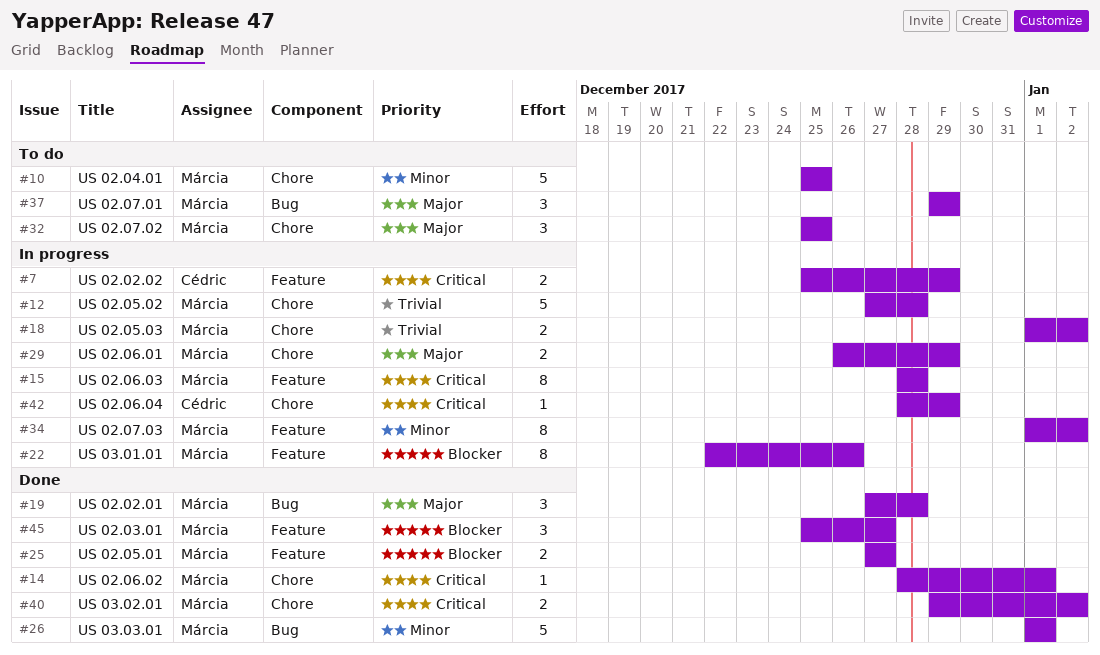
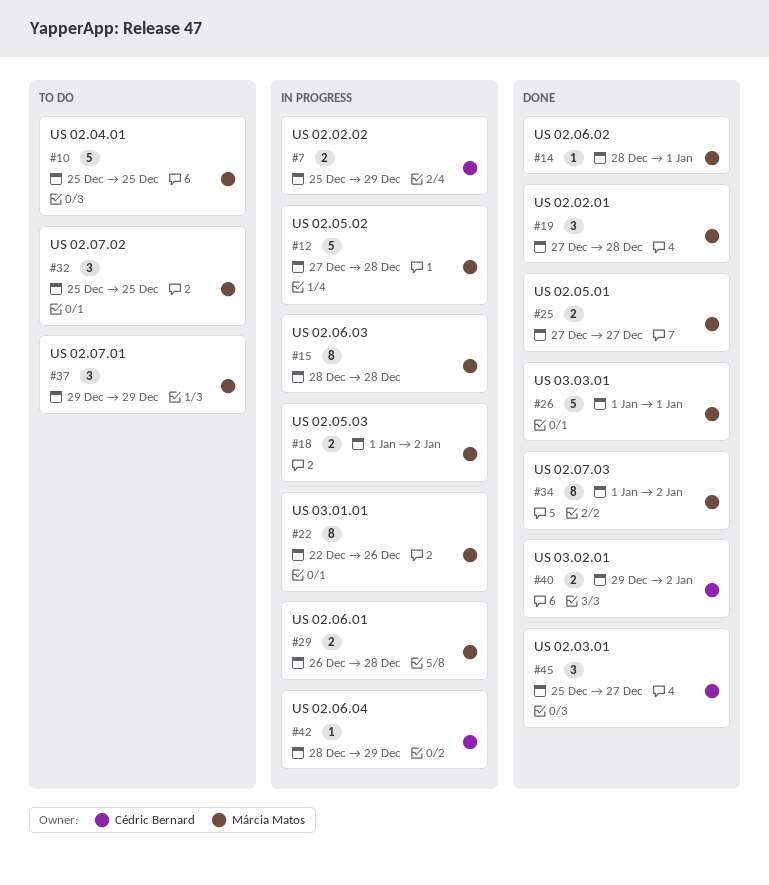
#29, due: Dec 29 -> Dec 28
#34, status: In progress -> Done
#40, owner: Márcia Matos -> Cédric Bernard
#45, owner: Márcia Matos -> Cédric Bernard

